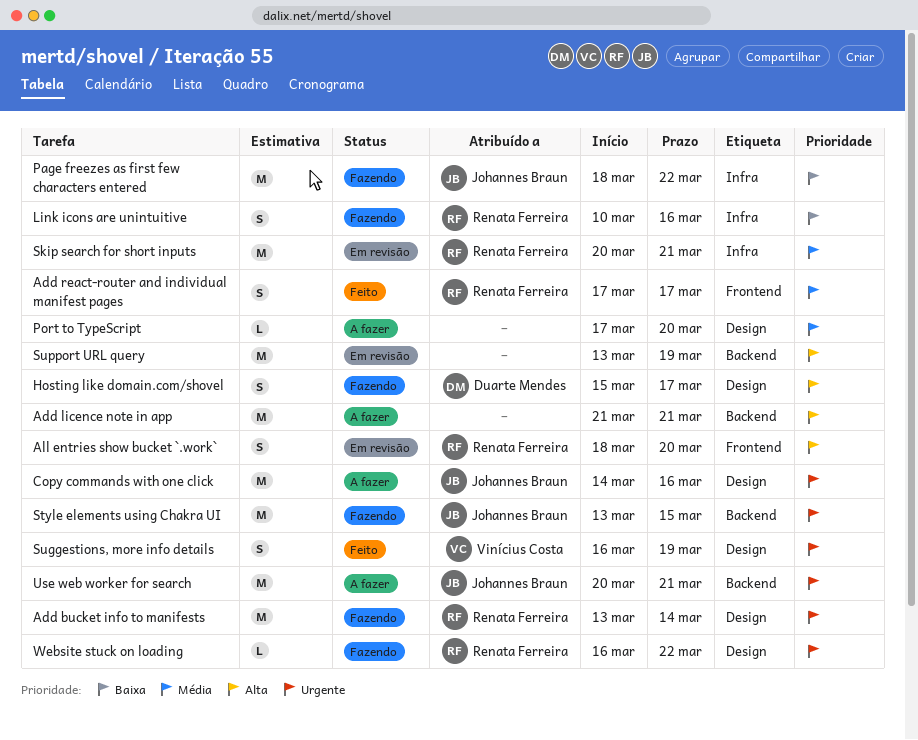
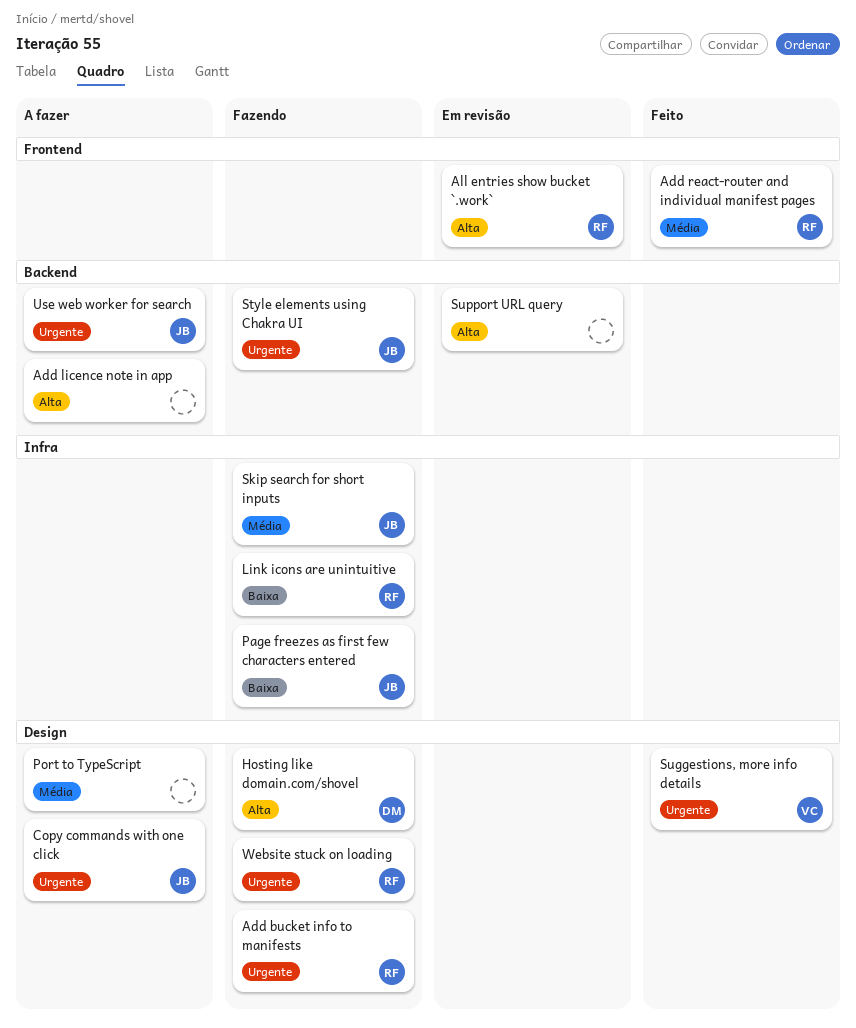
Skip search for short inputs, status: Em revisão -> Fazendo
Skip search for short inputs, owner: Renata Ferreira -> Johannes Braun

